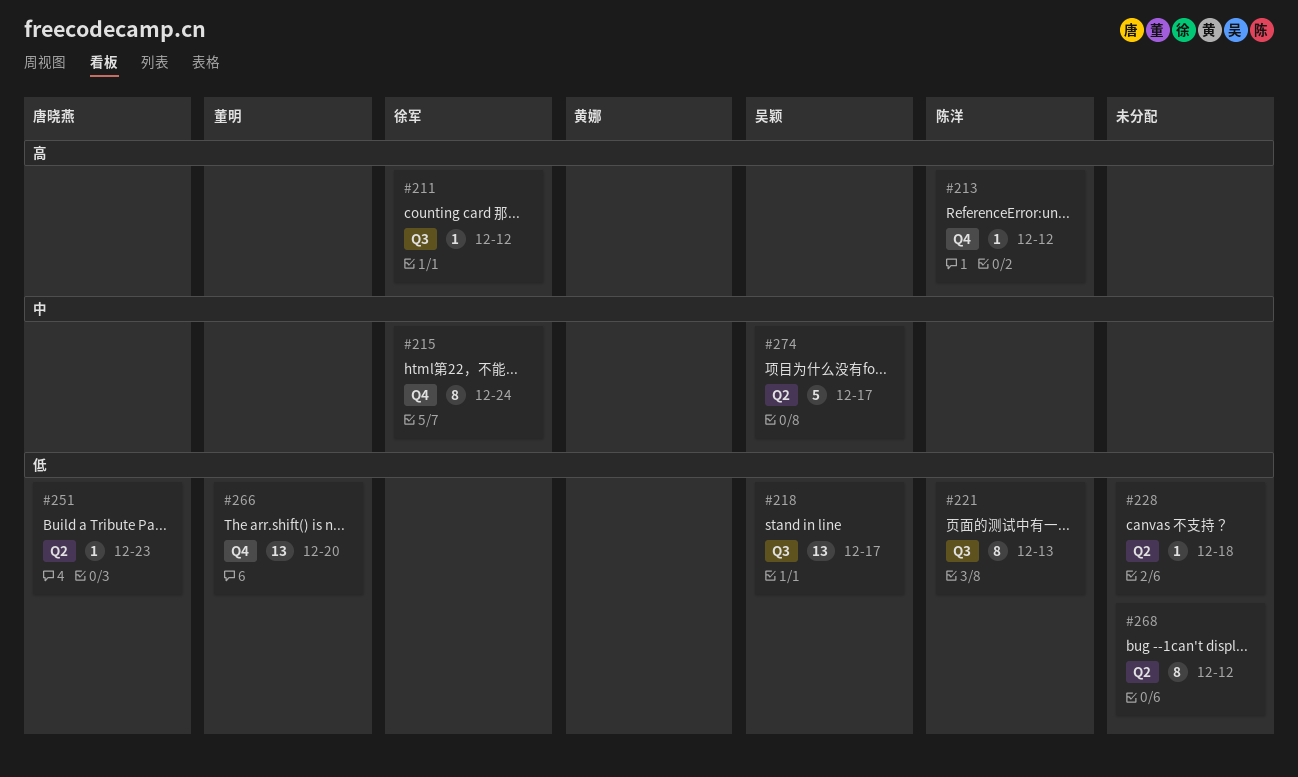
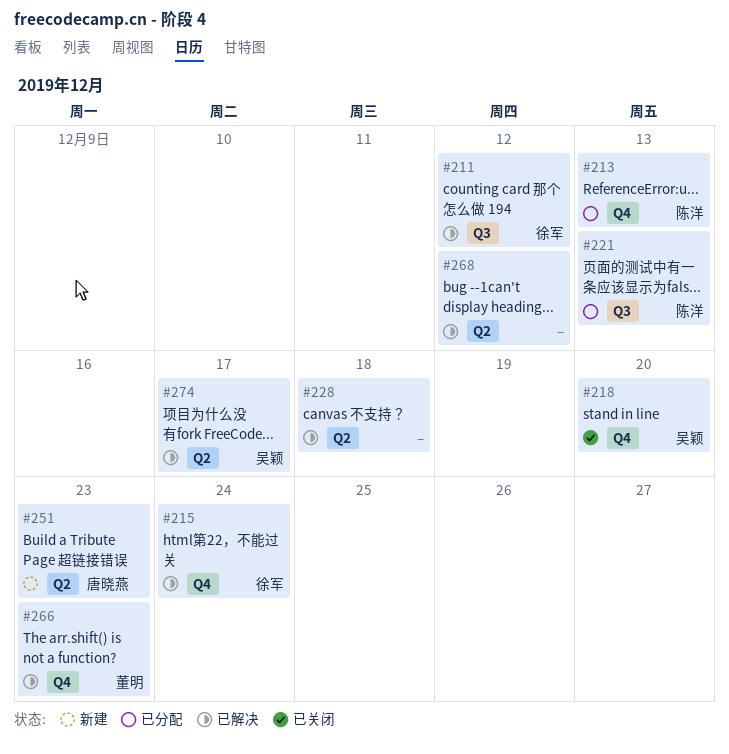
#213, due: Dec 12 -> Dec 13
#218, label: Q3 -> Q4
#218, due: Dec 17 -> Dec 20
#266, due: Dec 20 -> Dec 23

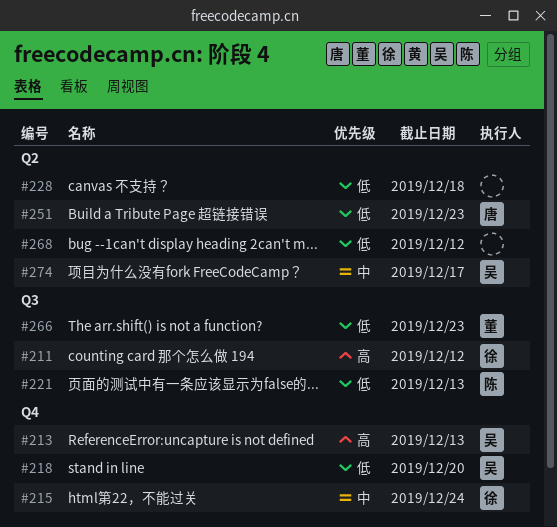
#213, owner: 陈洋 -> 吴颖
#266, label: Q4 -> Q3

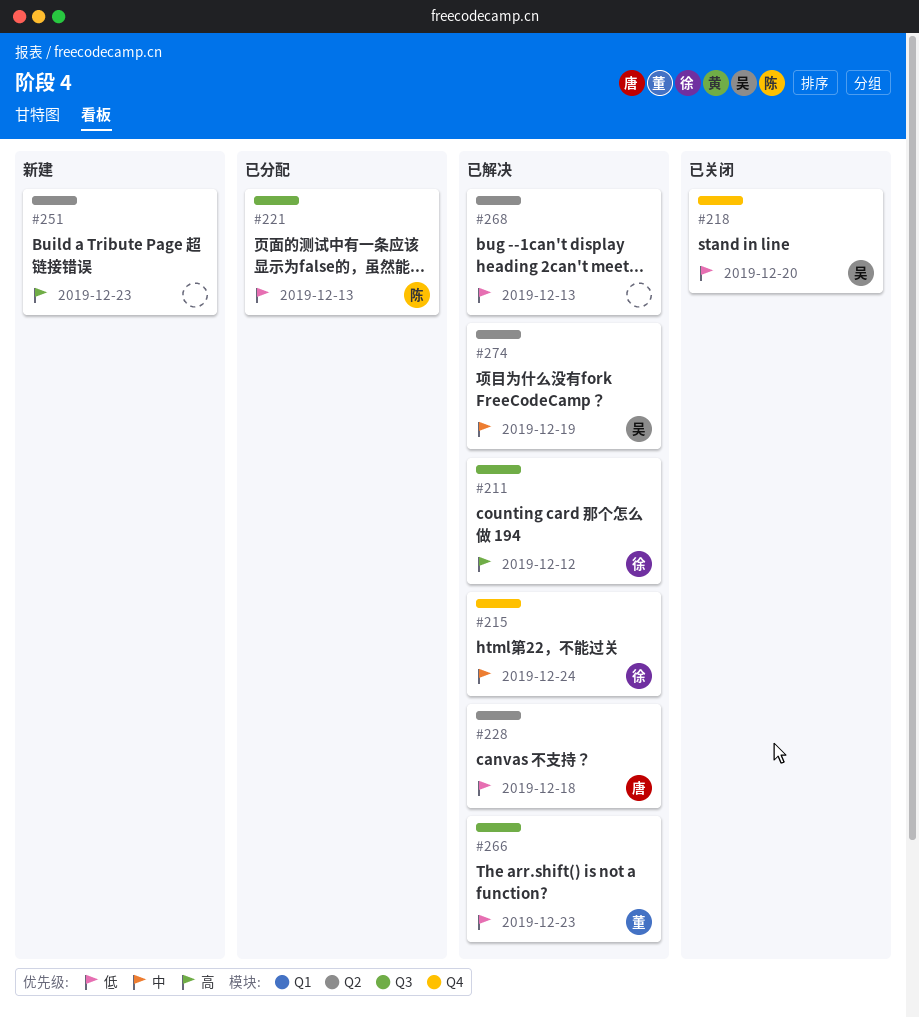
#213: present -> none
#228, owner: none -> 唐
#251, owner: 唐 -> none
#251, priority: 低 -> 高
#268, due: Dec 12 -> Dec 13
#274, due: Dec 17 -> Dec 19

